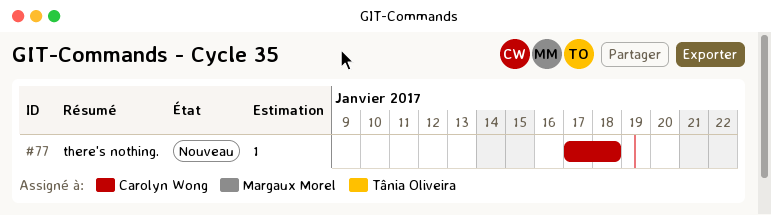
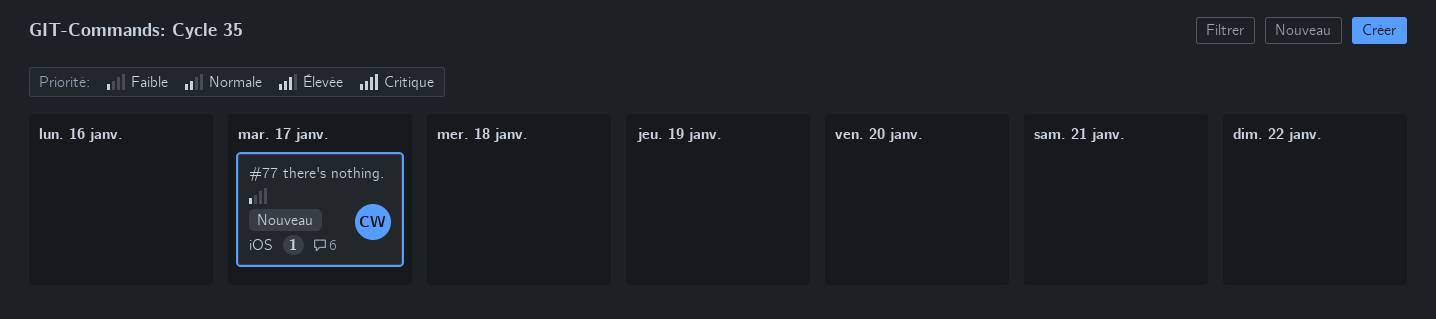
#77, due: Jan 18 -> Jan 17

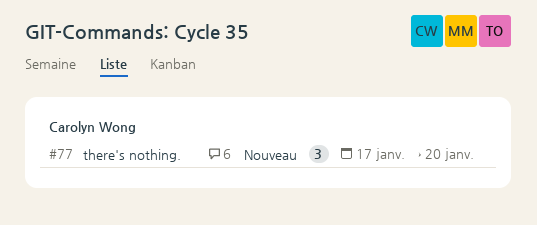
#77, estimate: 1 -> 3
#77, due: Jan 17 -> Jan 20

